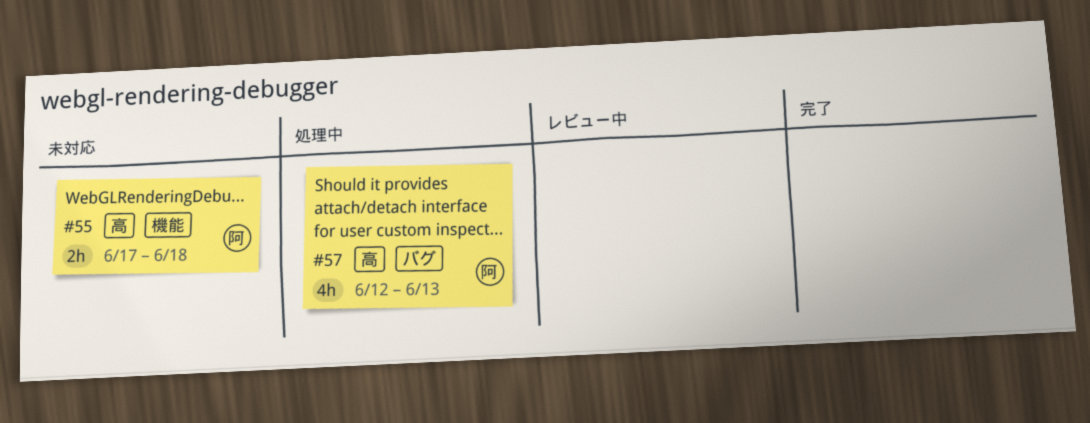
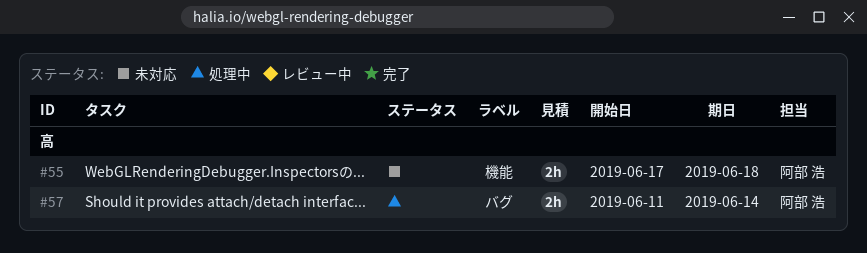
#57, estimate: 4h -> 2h
#57, start: Jun 12 -> Jun 11
#57, due: Jun 13 -> Jun 14

